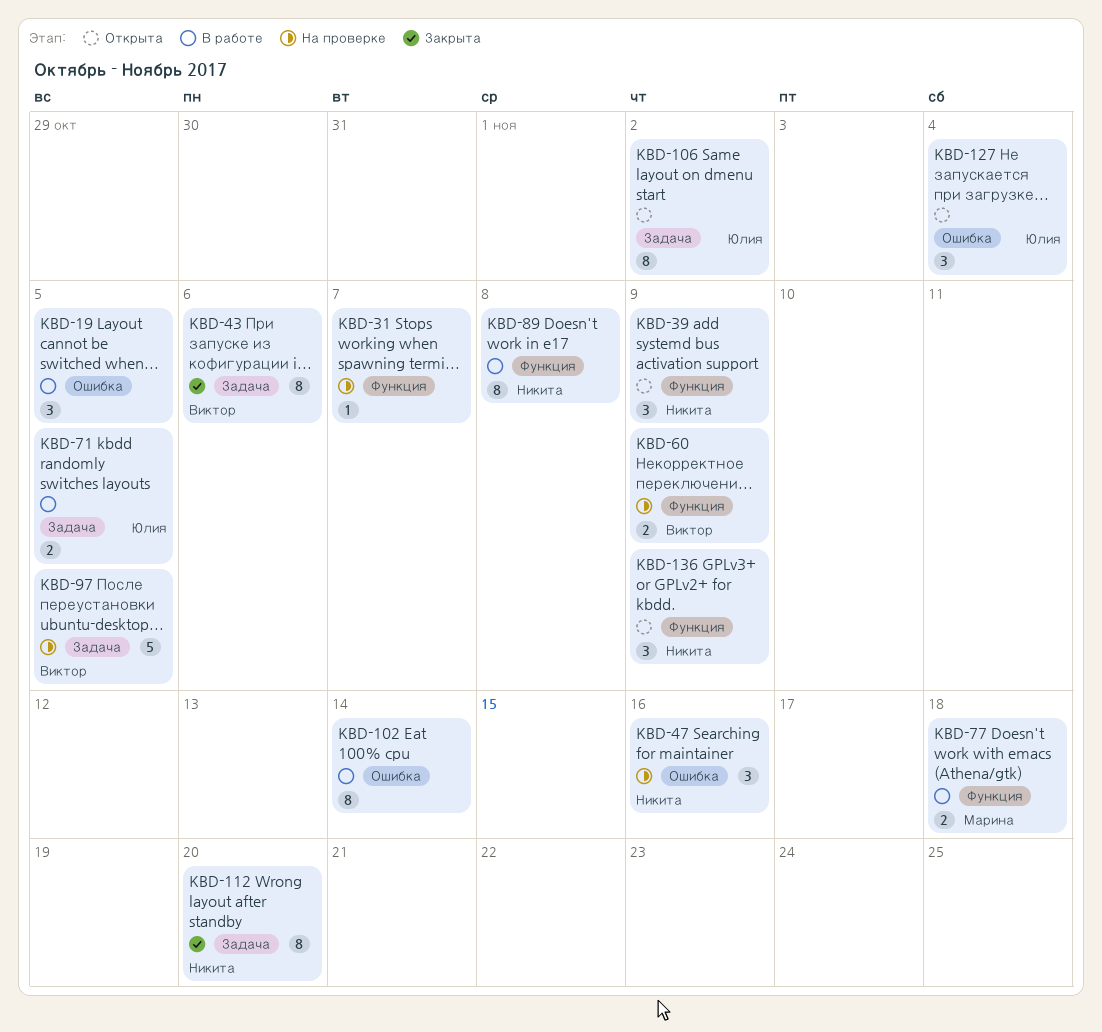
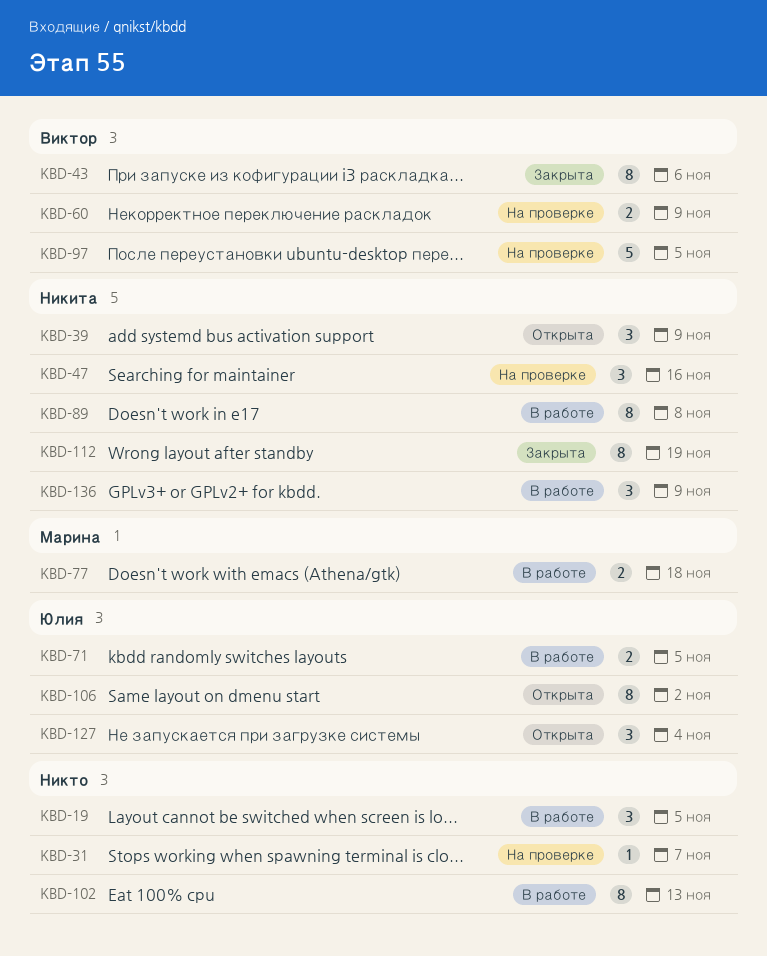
KBD-102, due: Nov 14 -> Nov 13
KBD-112, due: Nov 20 -> Nov 19
KBD-136, status: Открыта -> В работе

